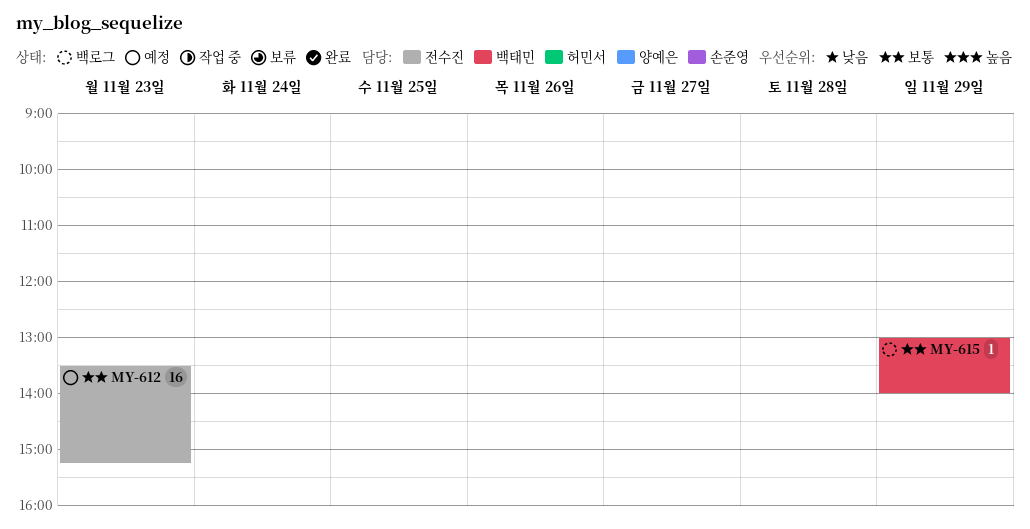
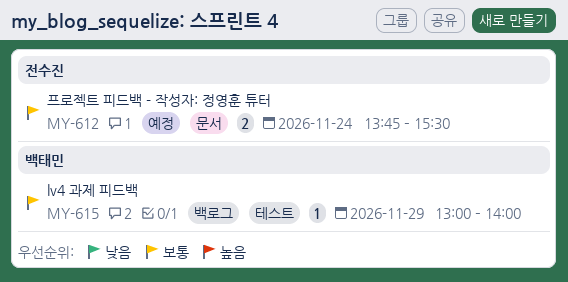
MY-612, estimate: 16 -> 2
MY-612, day: Nov 23 -> Nov 24
MY-612, begins: 13:30 -> 13:45
MY-612, ends: 15:15 -> 15:30

